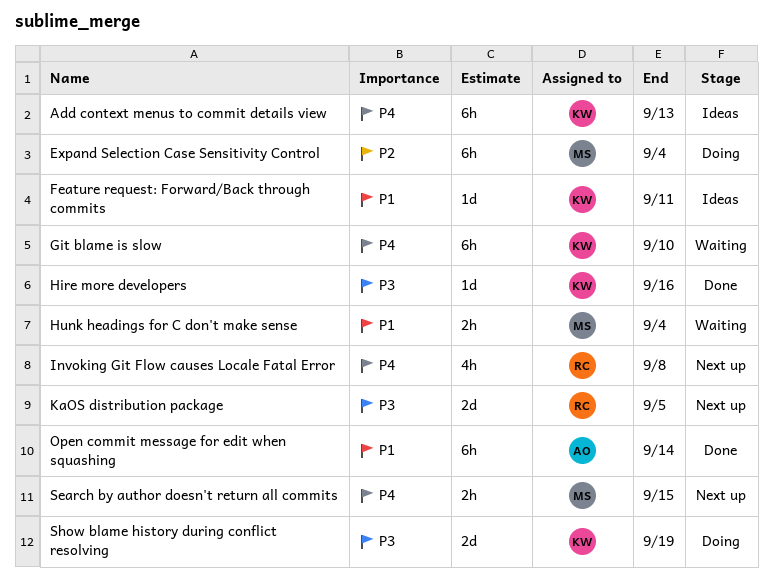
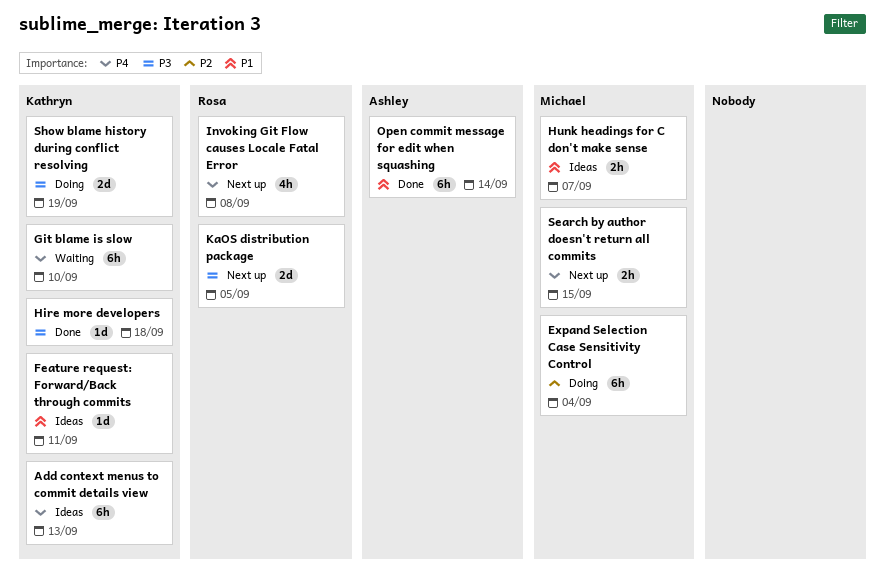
Hire more developers, due: Sep 16 -> Sep 18
Hunk headings for C don't make sense, status: Waiting -> Ideas
Hunk headings for C don't make sense, due: Sep 4 -> Sep 7

